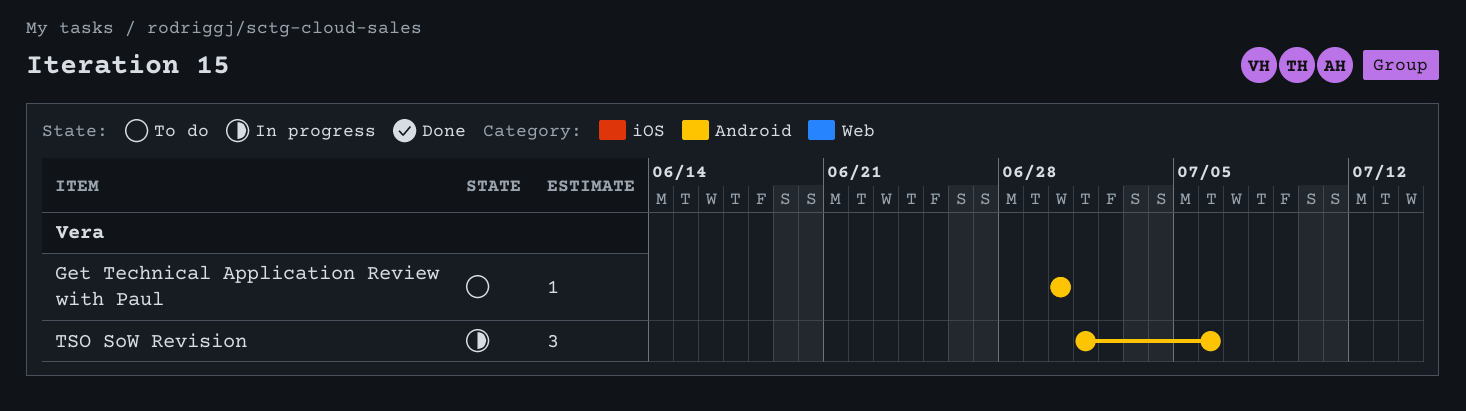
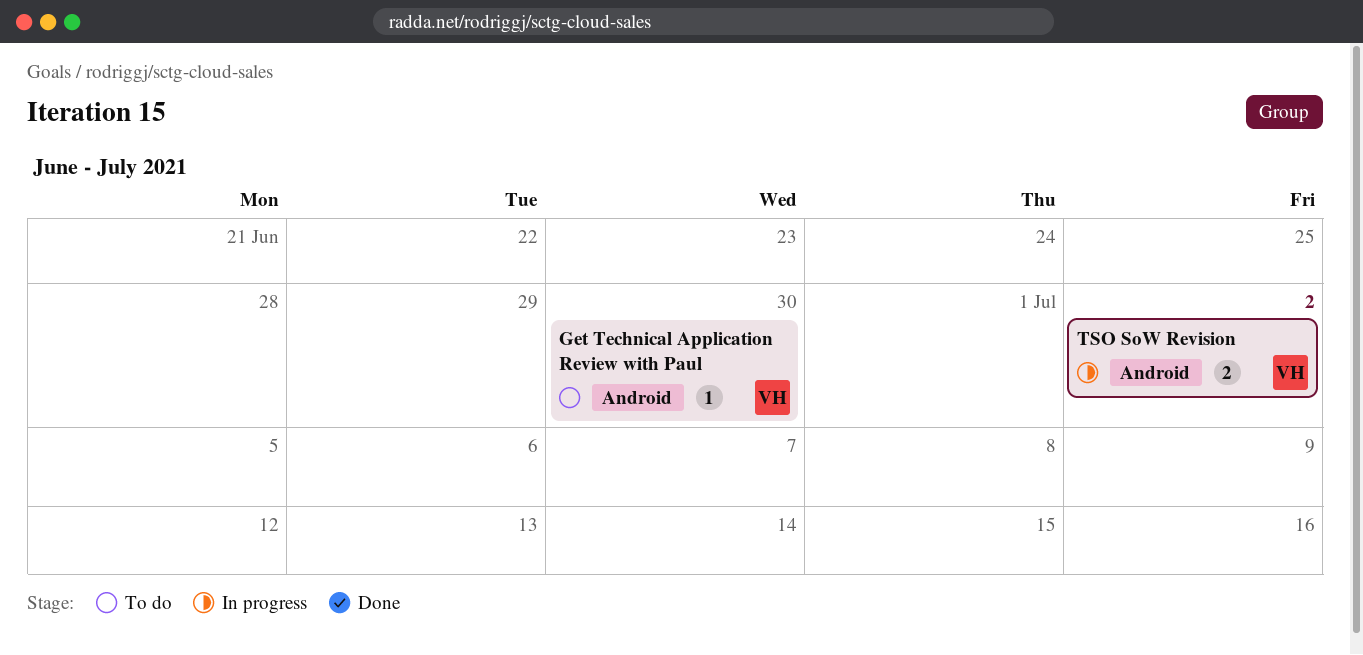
TSO SoW Revision, estimate: 3 -> 2
TSO SoW Revision, due: Jul 6 -> Jul 2

